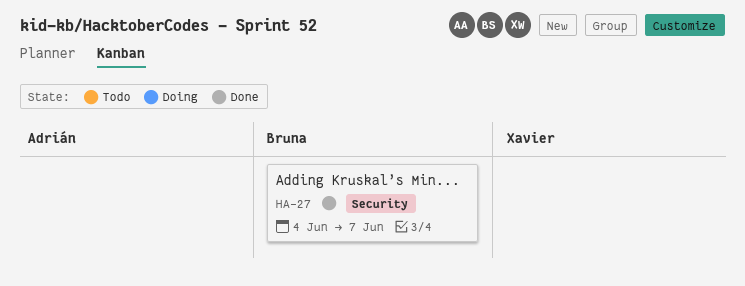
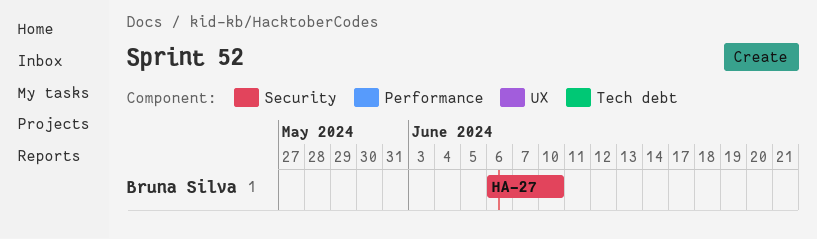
HA-27, start: Jun 4 -> Jun 6
HA-27, due: Jun 7 -> Jun 10

